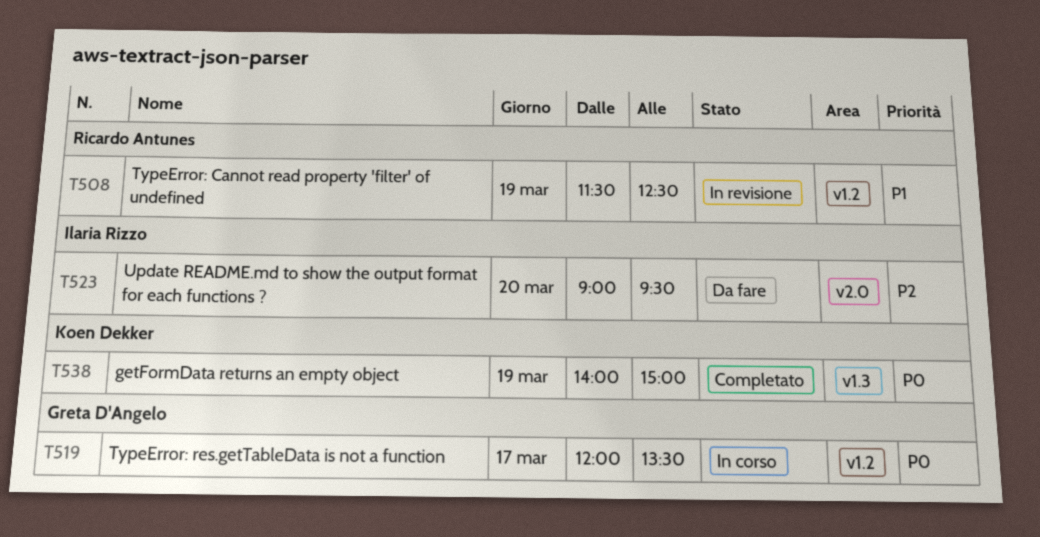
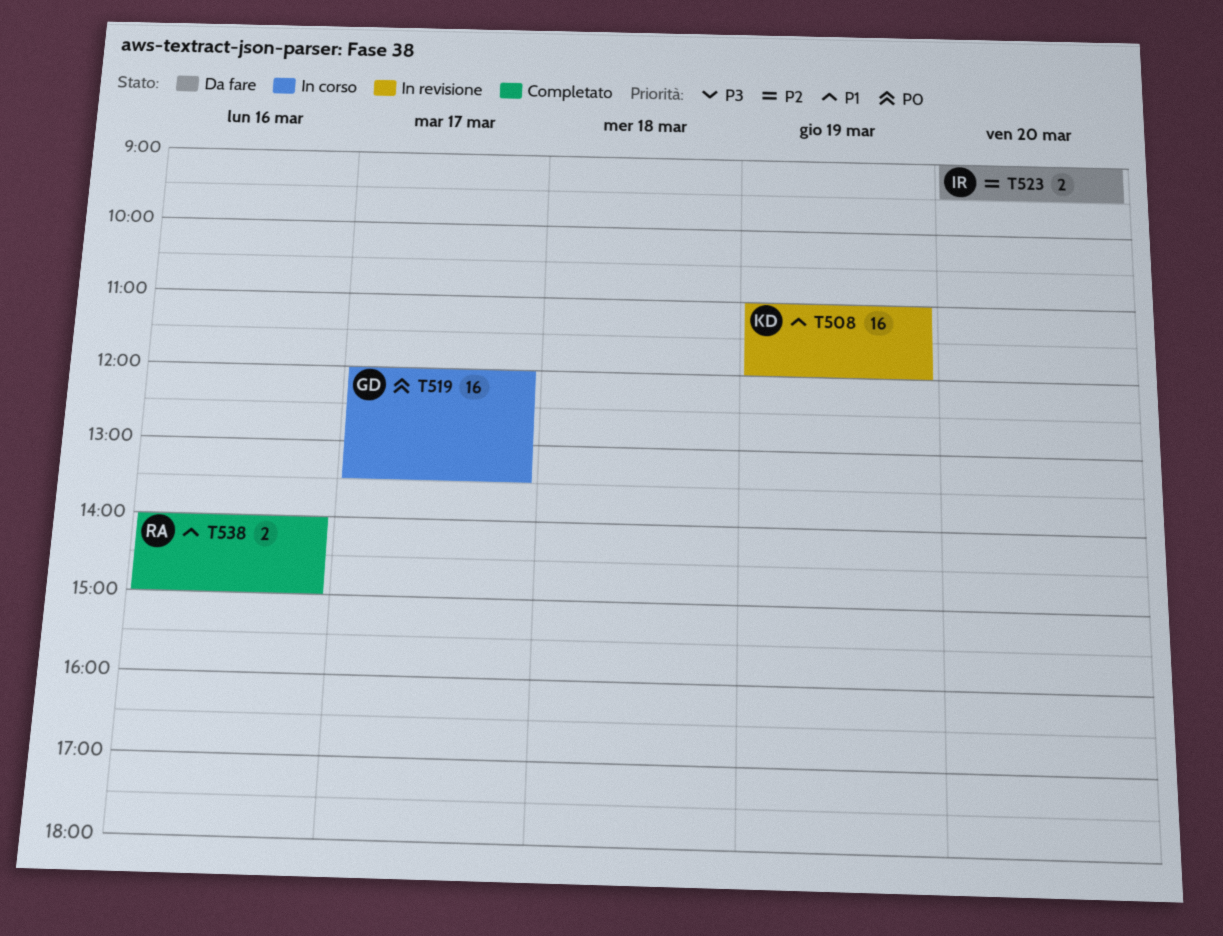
T508, owner: Ricardo Antunes -> Koen Dekker
T508, begins: 11:30 -> 11:00
T508, ends: 12:30 -> 12:00
T538, owner: Koen Dekker -> Ricardo Antunes
T538, priority: P0 -> P1
T538, day: Mar 19 -> Mar 16

